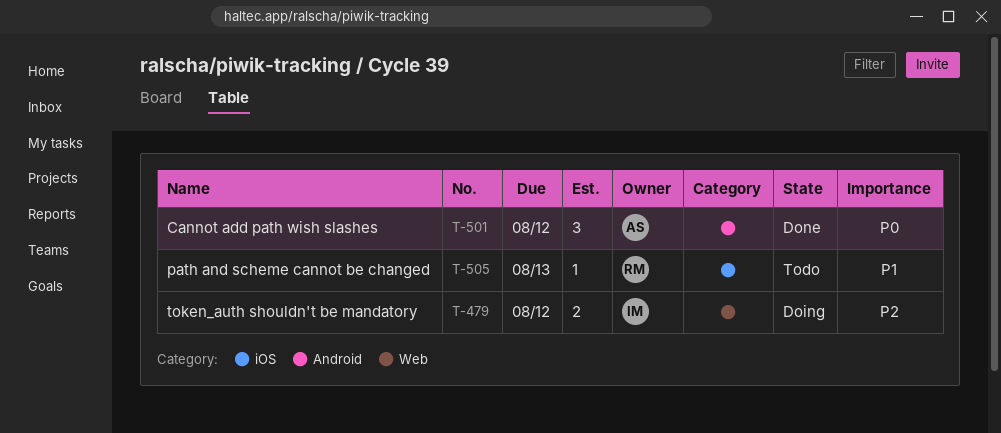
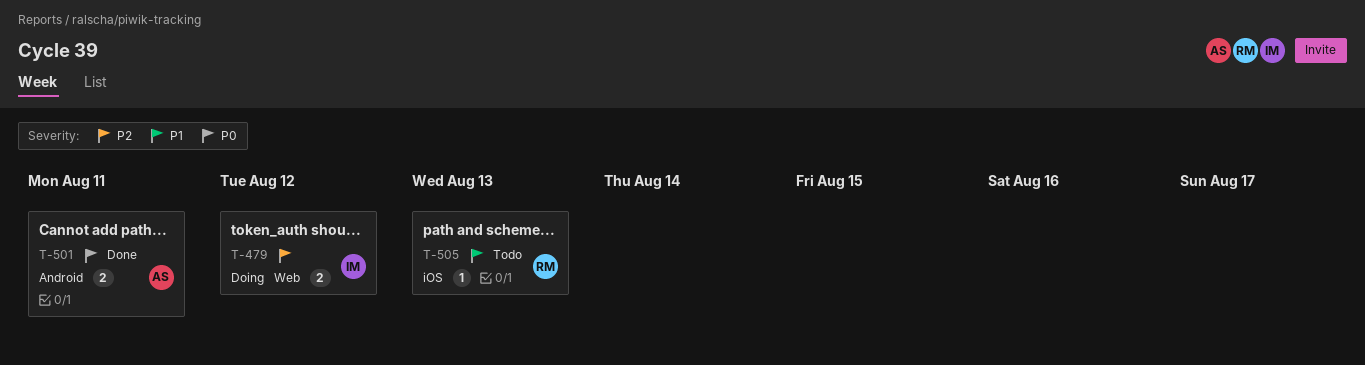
T-501, estimate: 3 -> 2
T-501, due: Aug 12 -> Aug 11

